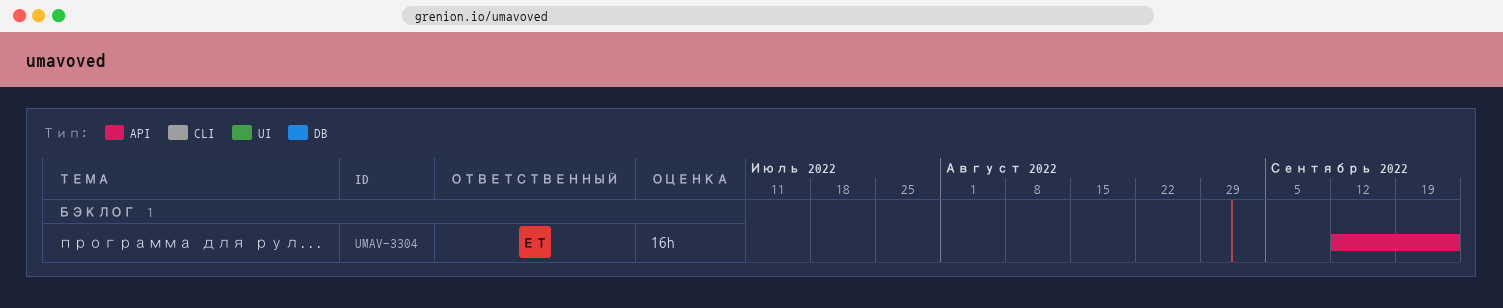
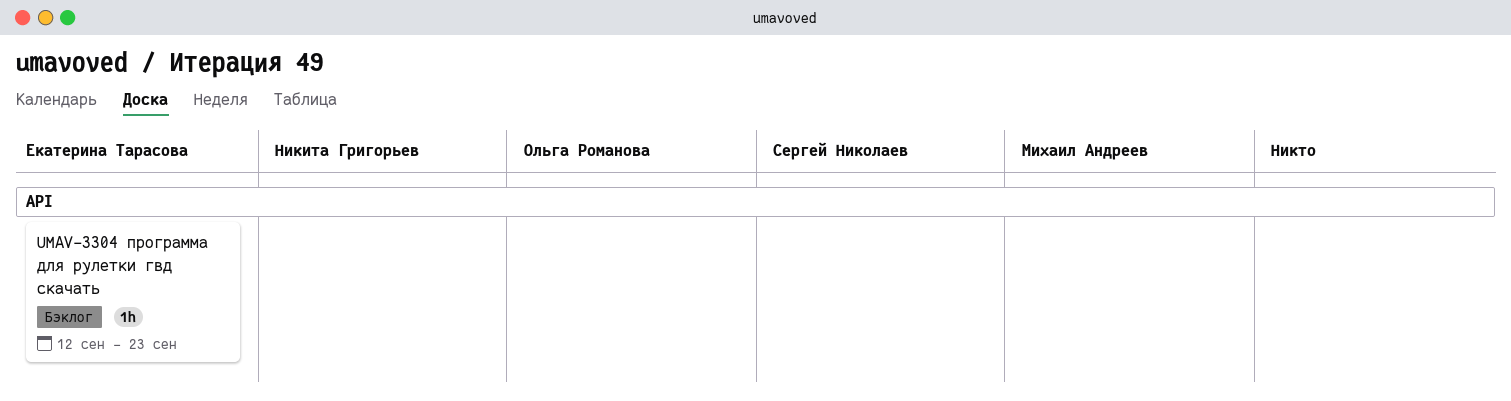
UMAV-3304, estimate: 16h -> 1h

